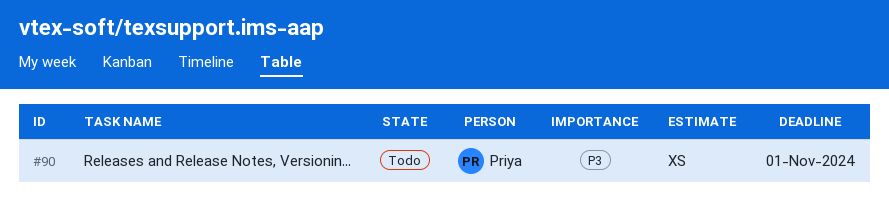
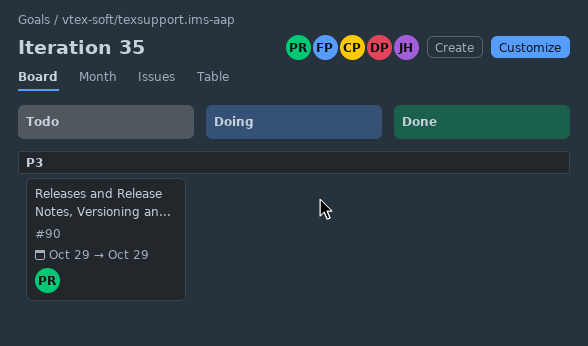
#90, due: Nov 1 -> Oct 29

